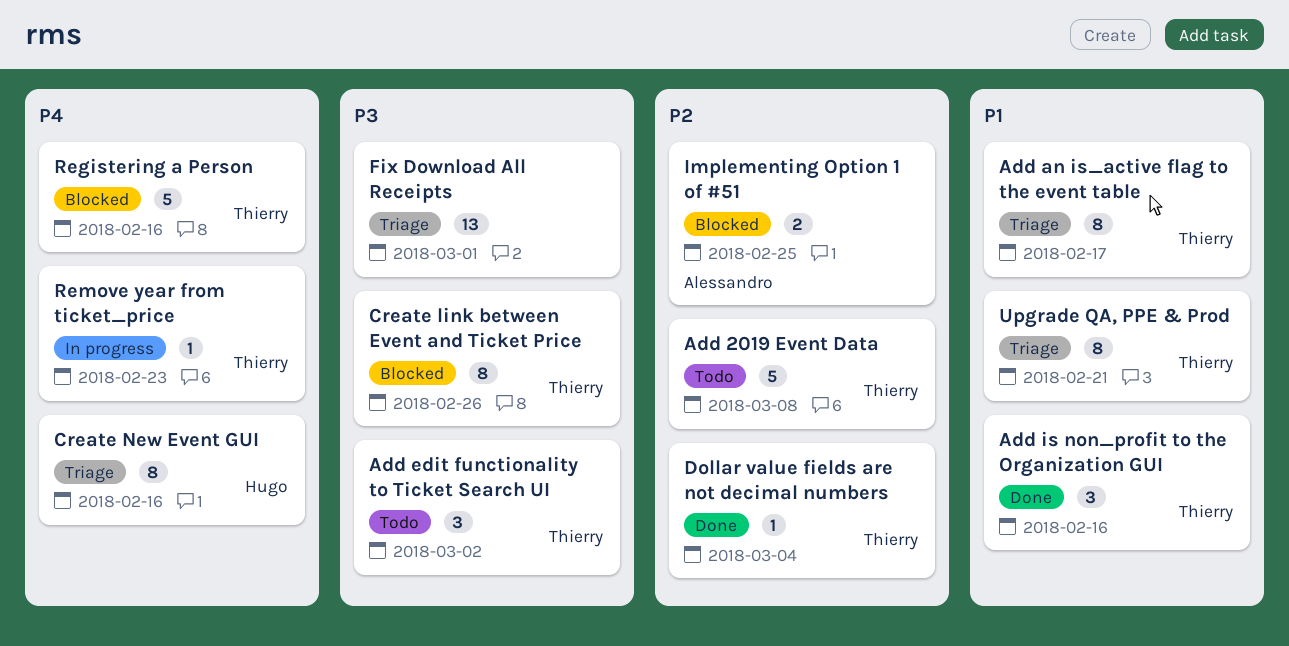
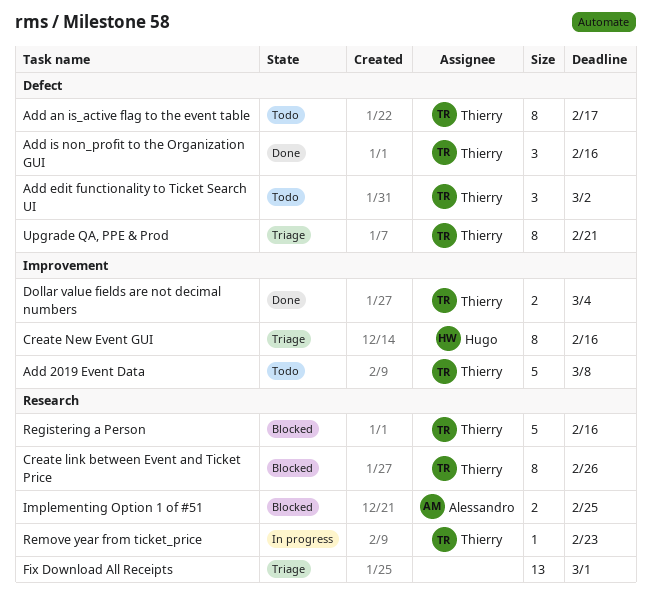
Add an is_active flag to the event table, status: Triage -> Todo
Dollar value fields are not decimal numbers, estimate: 1 -> 2

